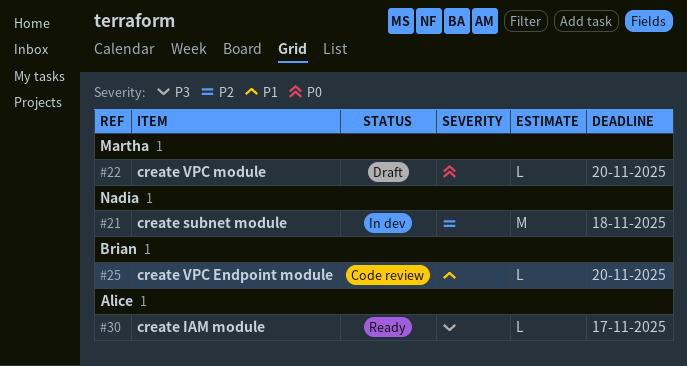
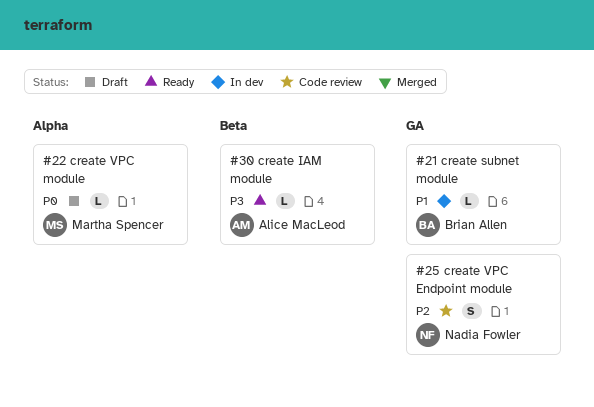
#21, owner: Nadia Fowler -> Brian Allen
#21, priority: P2 -> P1
#21, estimate: M -> L
#25, owner: Brian Allen -> Nadia Fowler
#25, priority: P1 -> P2
#25, estimate: L -> S

